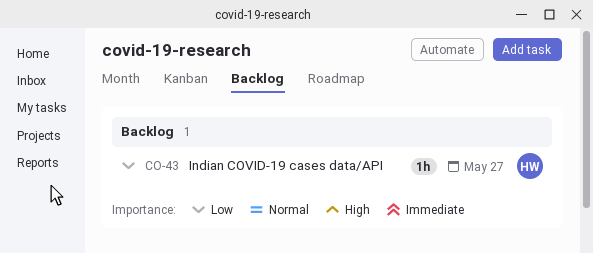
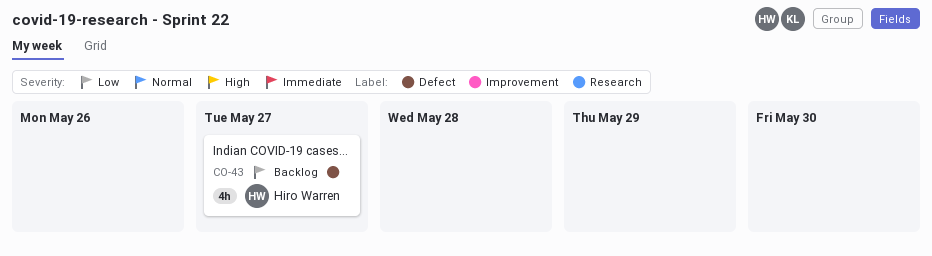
CO-43, estimate: 1h -> 4h

